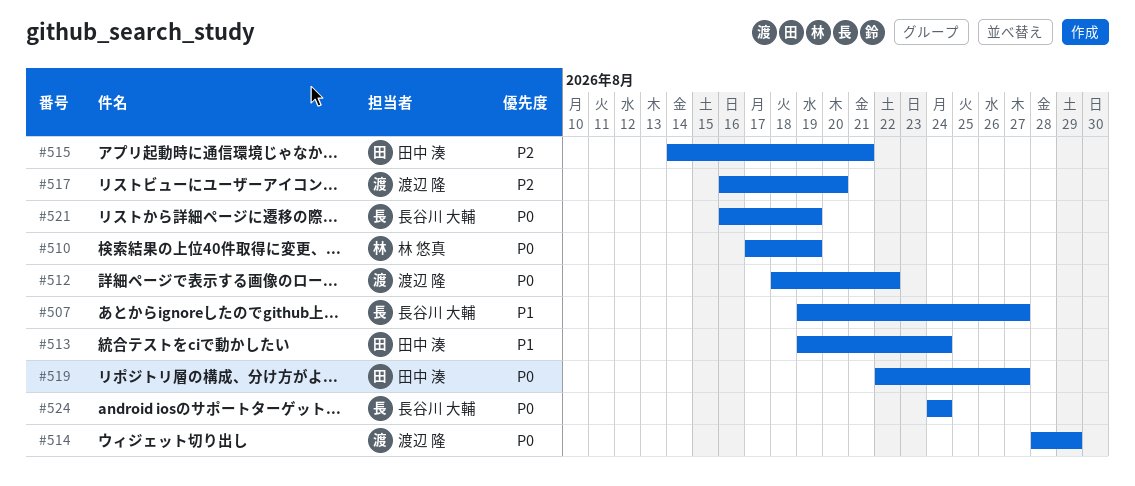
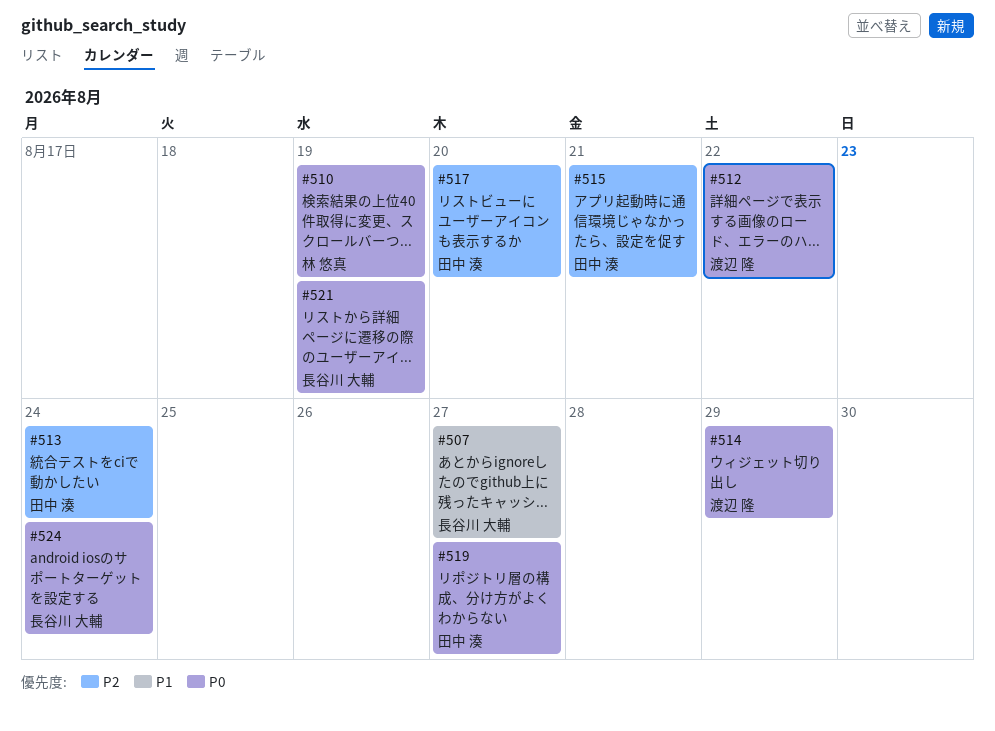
#513, priority: P1 -> P2
#517, owner: 渡辺 隆 -> 田中 湊

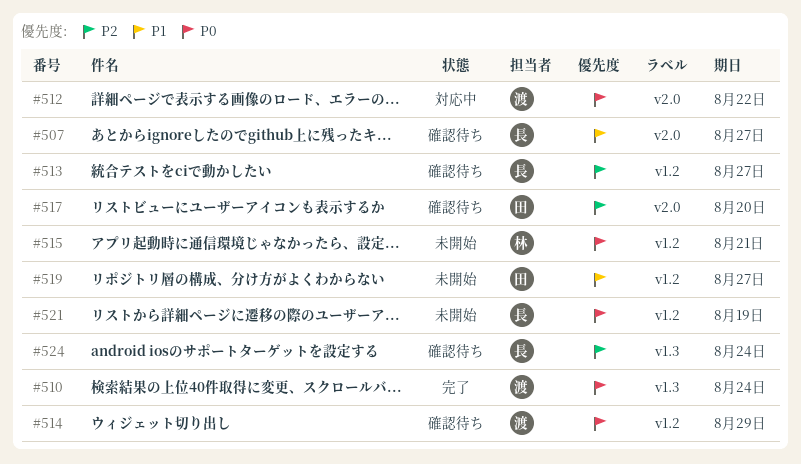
#510, owner: 林 悠真 -> 渡辺 隆
#510, due: Aug 19 -> Aug 24
#513, owner: 田中 湊 -> 長谷川 大輔
#513, due: Aug 24 -> Aug 27
#515, owner: 田中 湊 -> 林 悠真
#515, priority: P2 -> P0
#519, priority: P0 -> P1
#524, priority: P0 -> P2

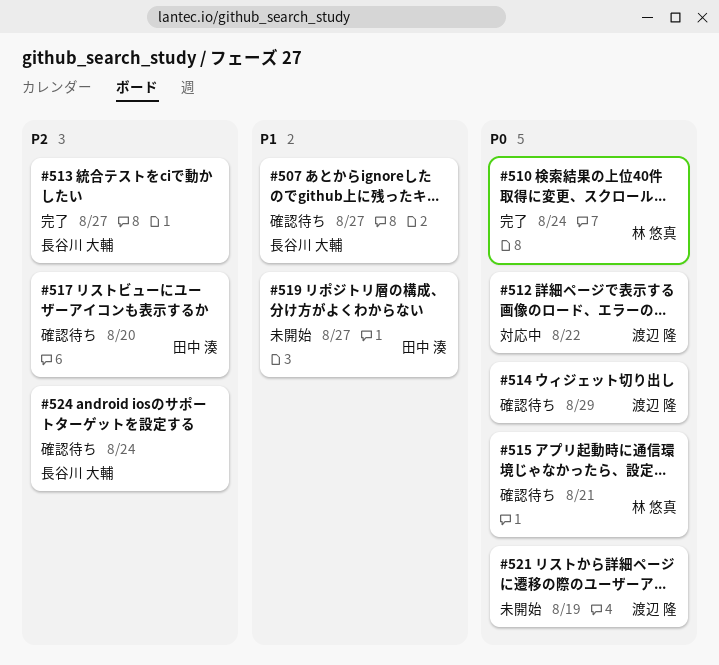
#510, owner: 渡辺 隆 -> 林 悠真
#513, status: 確認待ち -> 完了
#515, status: 未開始 -> 確認待ち
#521, owner: 長谷川 大輔 -> 渡辺 隆

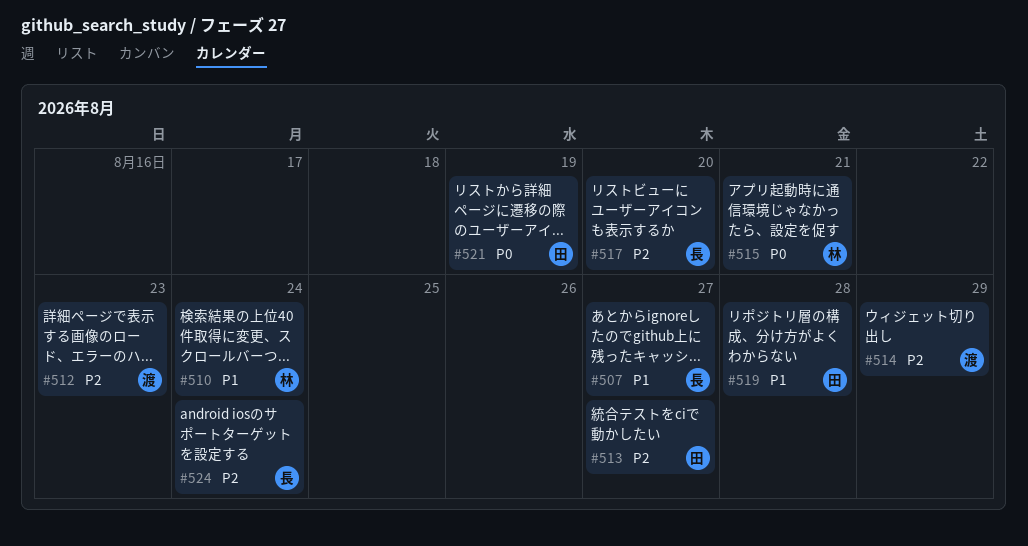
#510, priority: P0 -> P1
#512, priority: P0 -> P2
#512, due: Aug 22 -> Aug 23
#513, owner: 長谷川 大輔 -> 田中 湊
#514, priority: P0 -> P2
#517, owner: 田中 湊 -> 長谷川 大輔
#519, due: Aug 27 -> Aug 28
#521, owner: 渡辺 隆 -> 田中 湊

